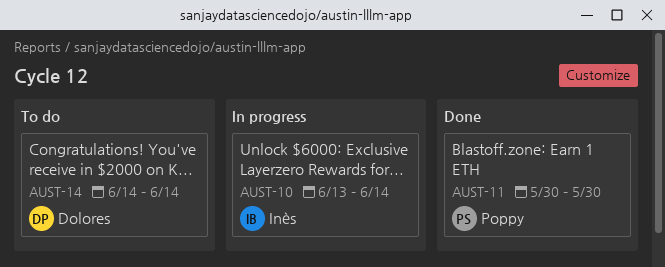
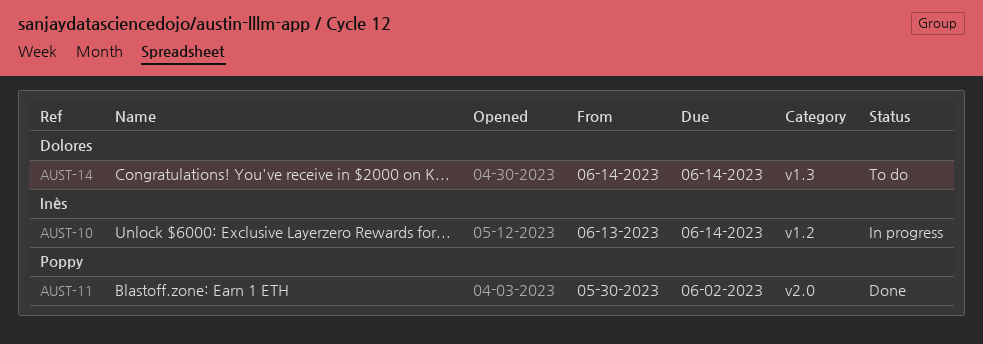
AUST-11, due: May 30 -> Jun 2

